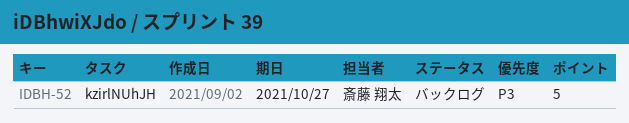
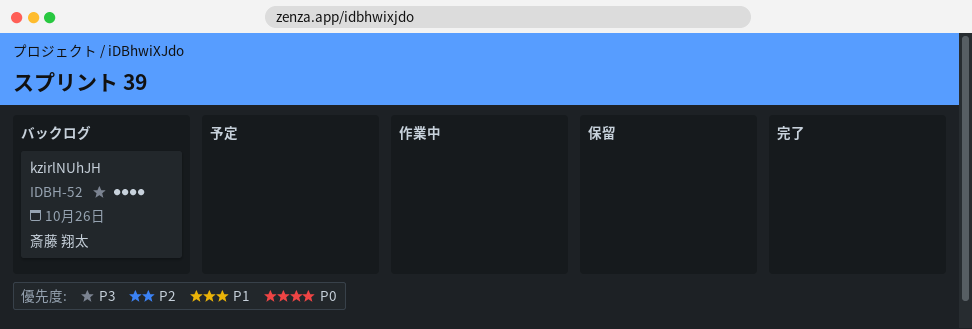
IDBH-52, estimate: 5 -> 4
IDBH-52, due: Oct 27 -> Oct 26

